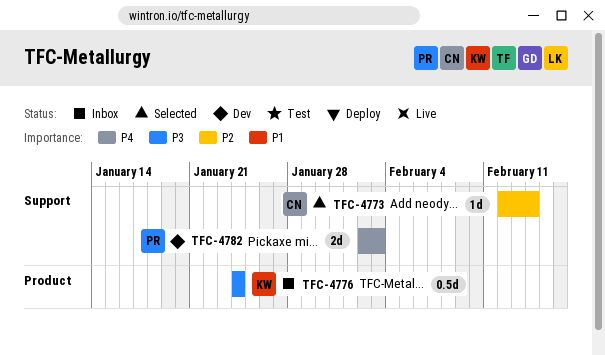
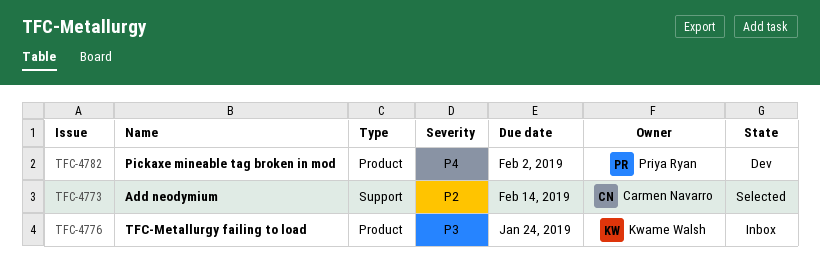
TFC-4782, label: Support -> Product
TFC-4782, due: Feb 3 -> Feb 2

